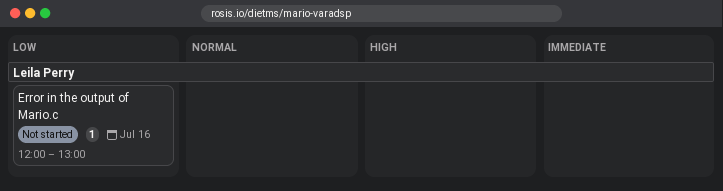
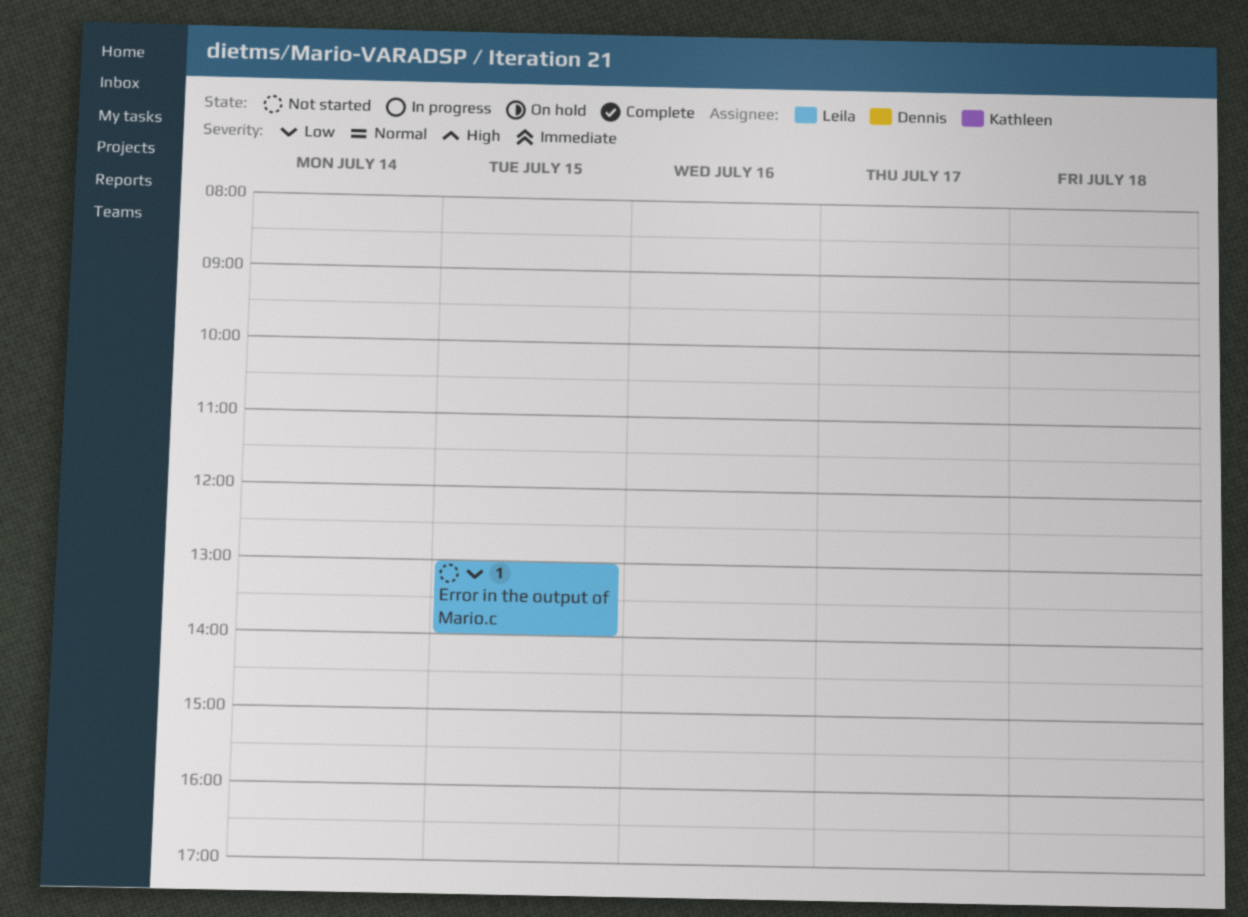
Error in the output of Mario.c, day: Jul 16 -> Jul 15
Error in the output of Mario.c, begins: 12:00 -> 13:00
Error in the output of Mario.c, ends: 13:00 -> 14:00

